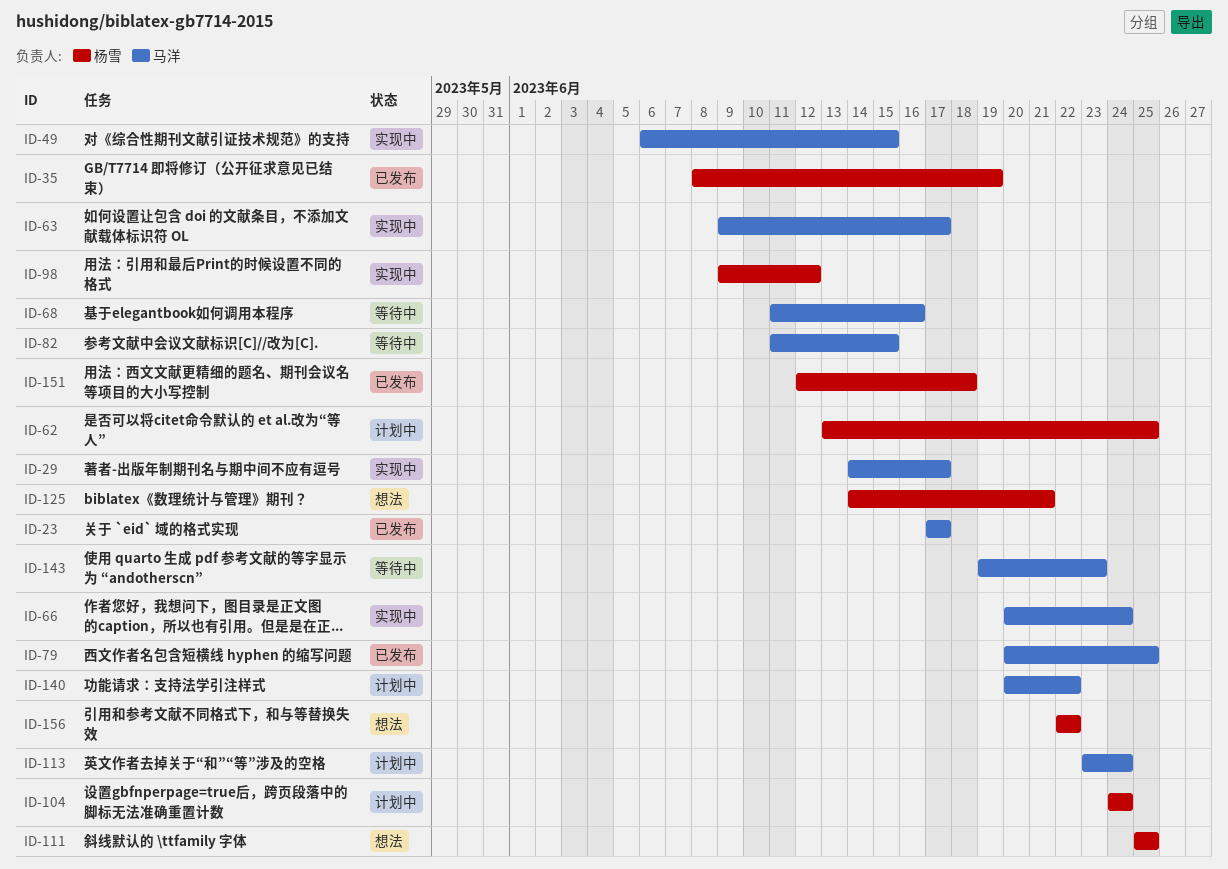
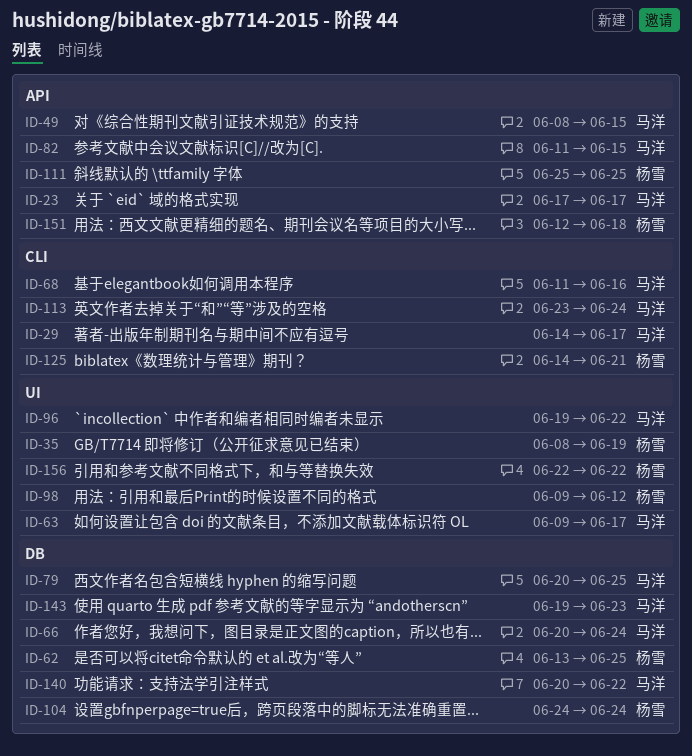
ID-49, start: Jun 6 -> Jun 8
ID-96: none -> present

